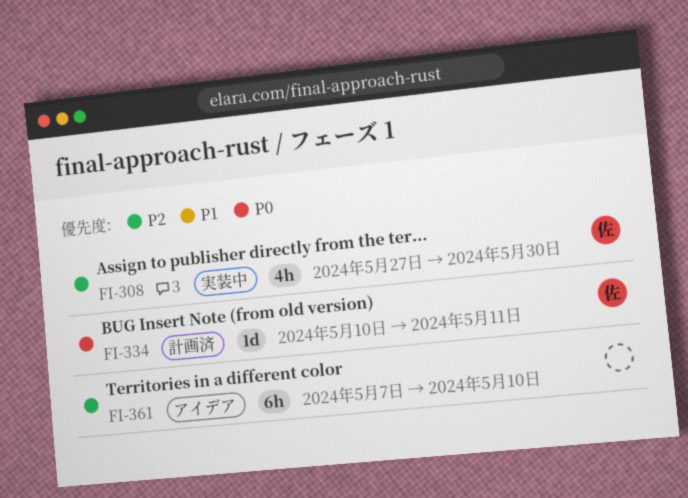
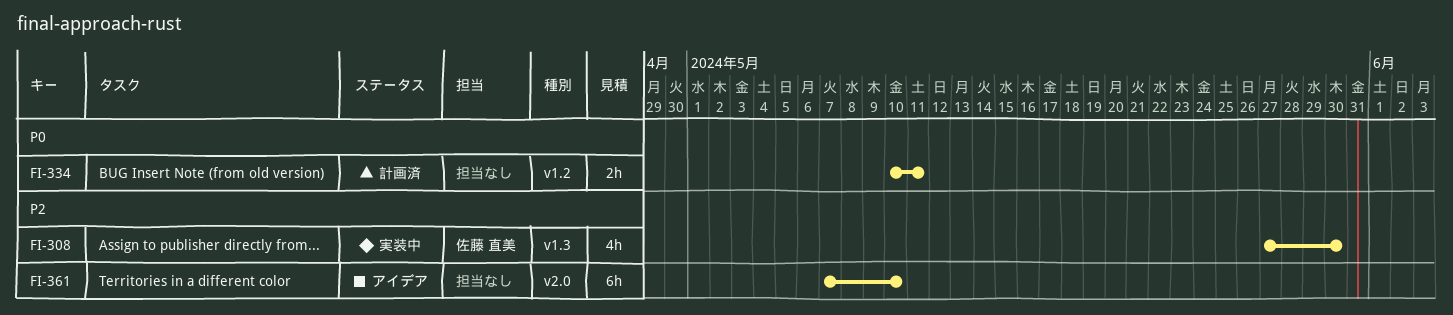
FI-334, owner: 佐藤 直美 -> none
FI-334, estimate: 1d -> 2h

